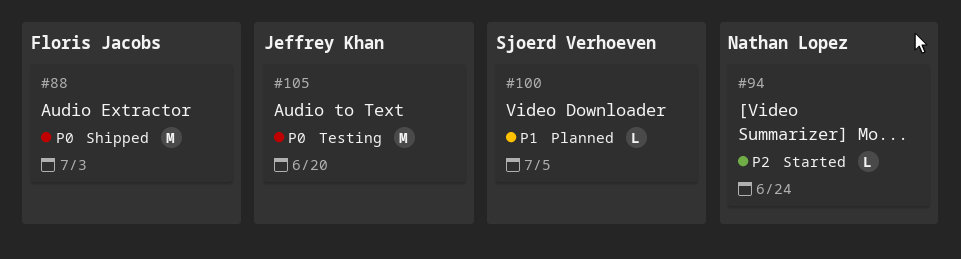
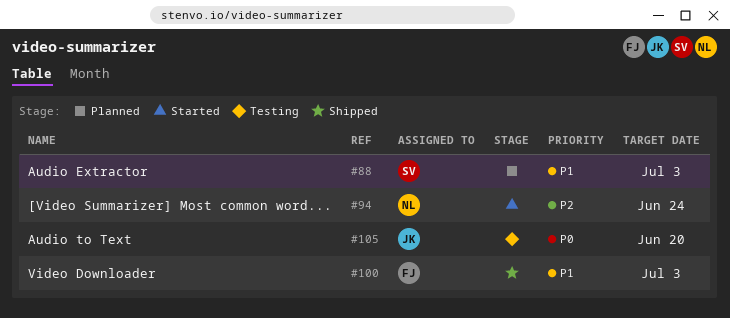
#88, status: Shipped -> Planned
#88, owner: Floris Jacobs -> Sjoerd Verhoeven
#88, priority: P0 -> P1
#100, status: Planned -> Shipped
#100, owner: Sjoerd Verhoeven -> Floris Jacobs
#100, due: Jul 5 -> Jul 3

